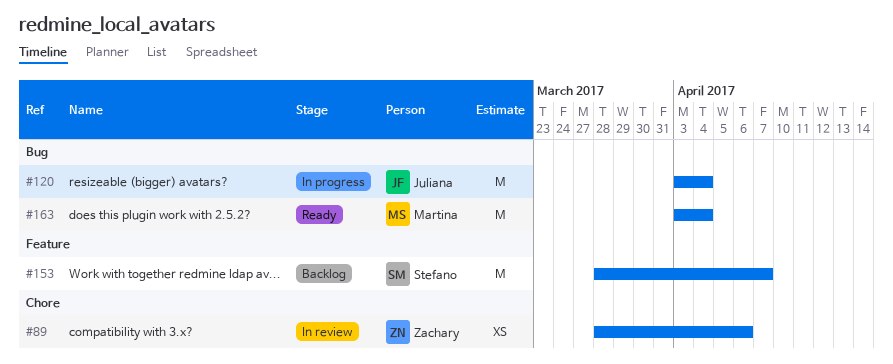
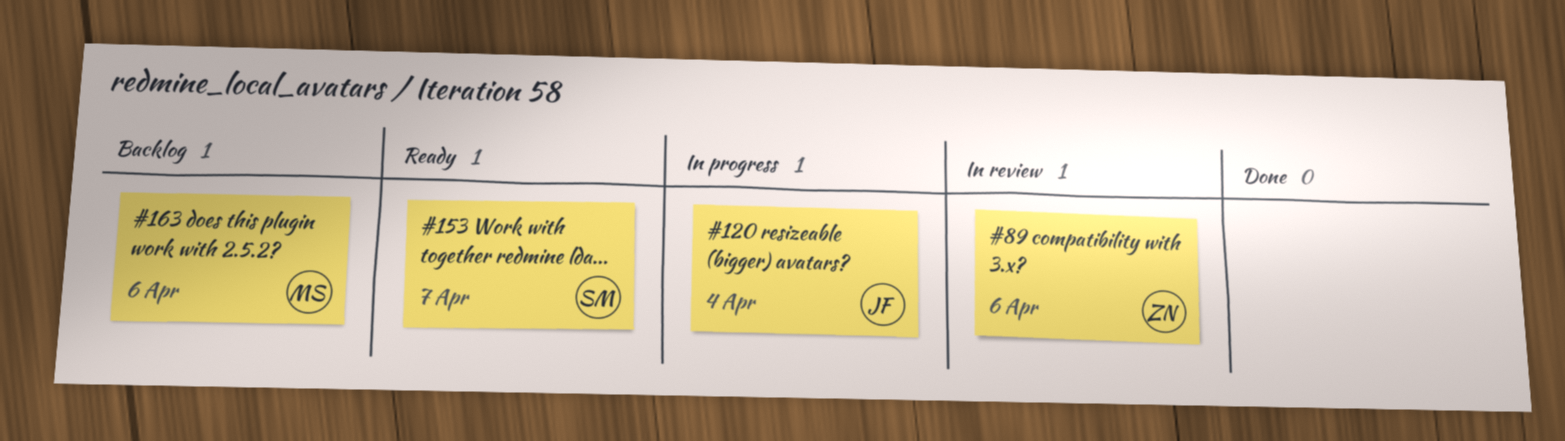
#153, status: Backlog -> Ready
#163, status: Ready -> Backlog
#163, due: Apr 4 -> Apr 6

